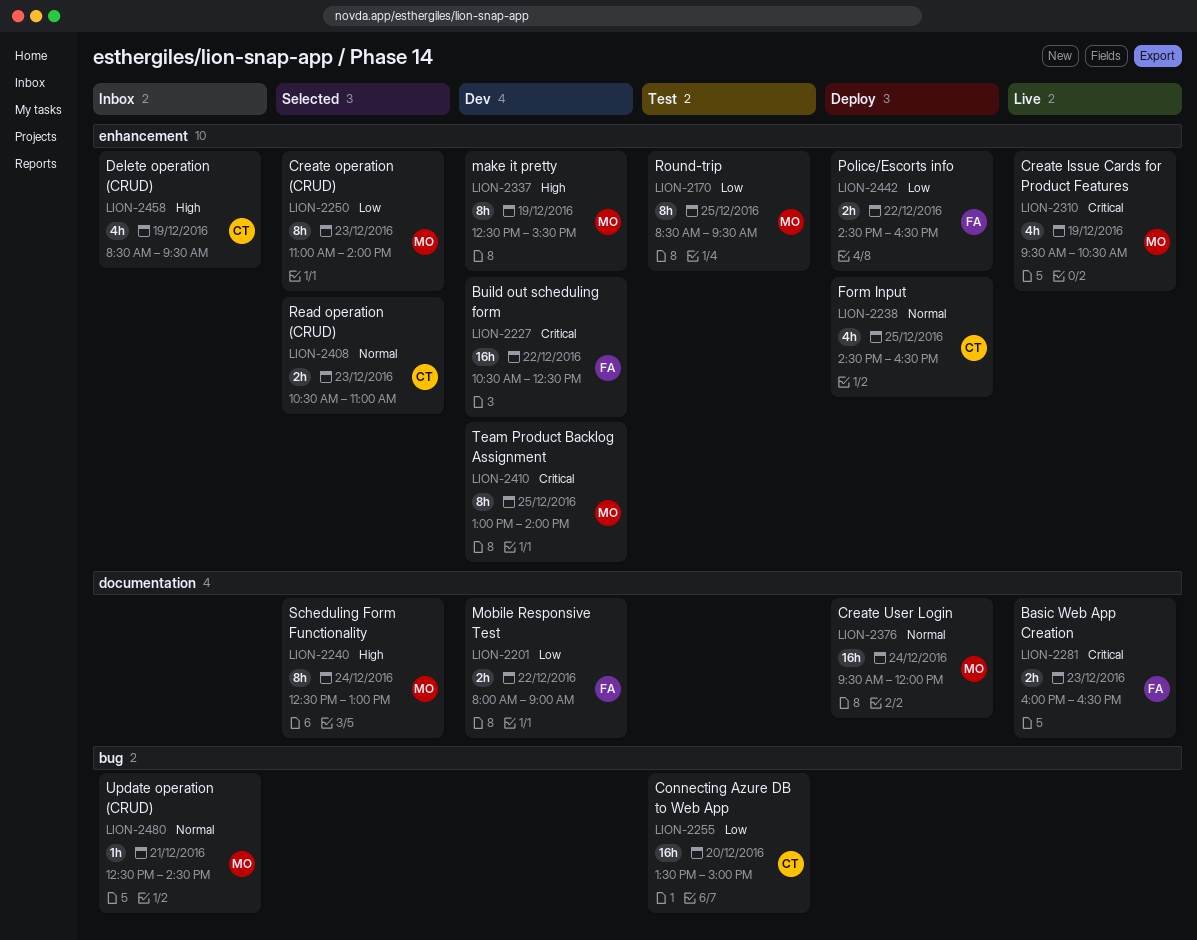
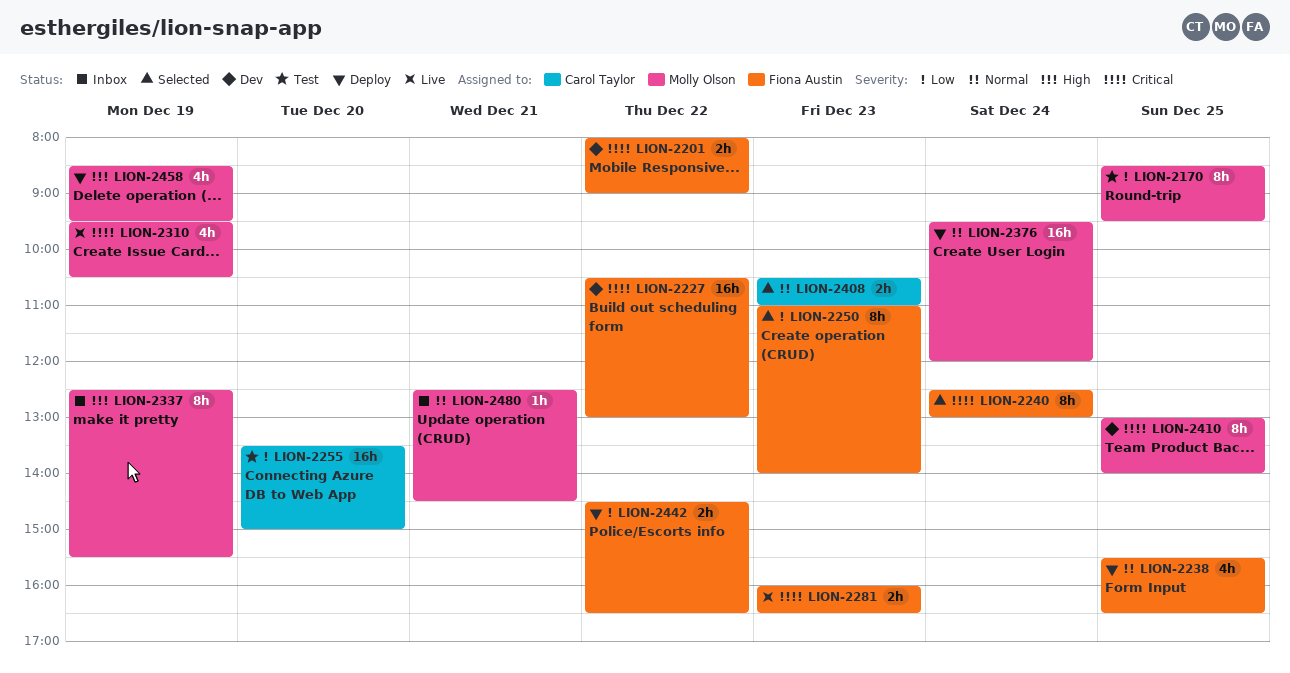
LION-2201, priority: Low -> Critical
LION-2227, ends: 12:30 -> 13:00
LION-2238, owner: Carol Taylor -> Fiona Austin
LION-2238, begins: 14:30 -> 15:30
LION-2240, owner: Molly Olson -> Fiona Austin
LION-2240, priority: High -> Critical
LION-2250, owner: Molly Olson -> Fiona Austin
LION-2337, status: Dev -> Inbox
LION-2458, status: Inbox -> Deploy
LION-2458, owner: Carol Taylor -> Molly Olson

